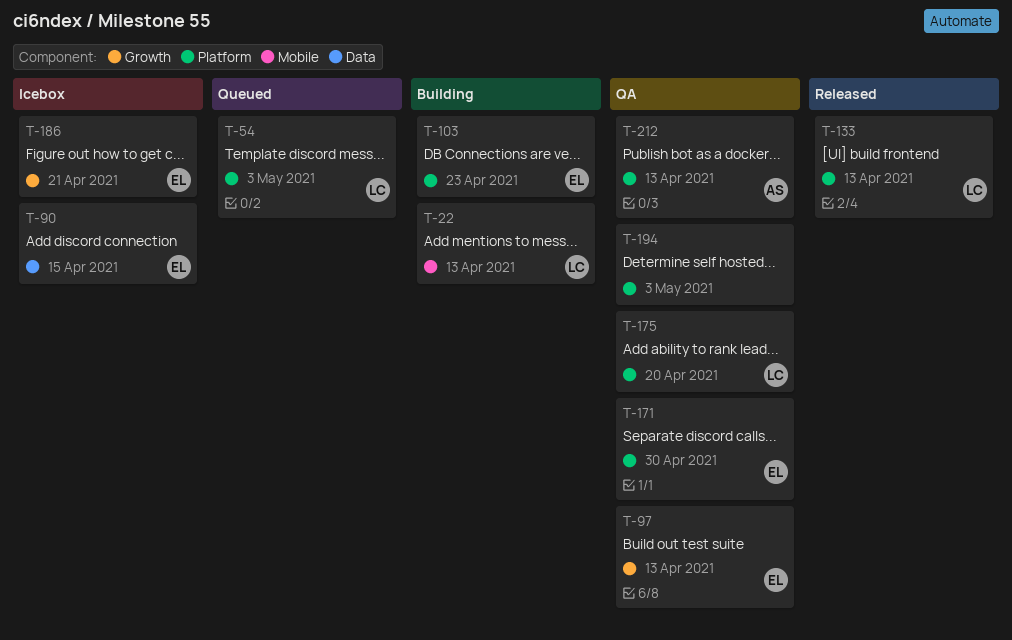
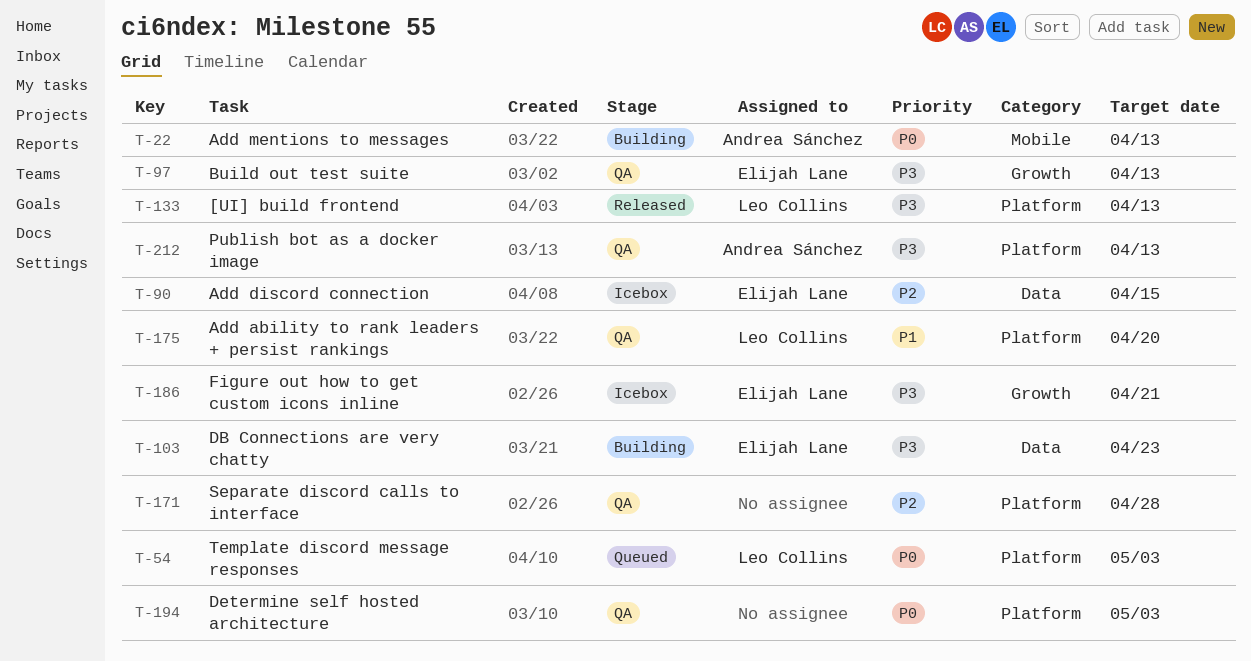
T-22, owner: Leo Collins -> Andrea Sánchez
T-103, label: Platform -> Data
T-171, owner: Elijah Lane -> none
T-171, due: Apr 30 -> Apr 28

